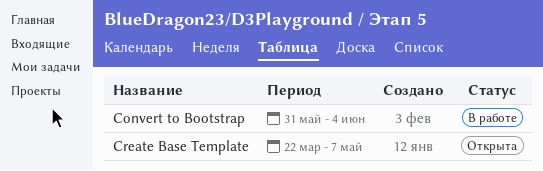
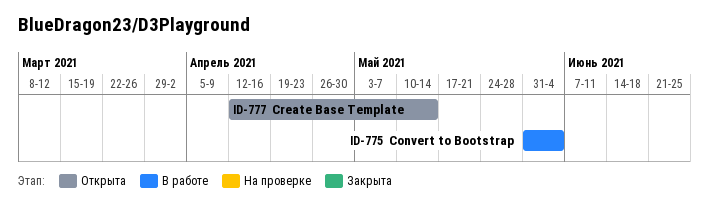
Create Base Template, start: Mar 22 -> Apr 12
Create Base Template, due: May 7 -> May 14

